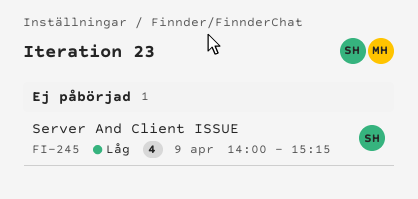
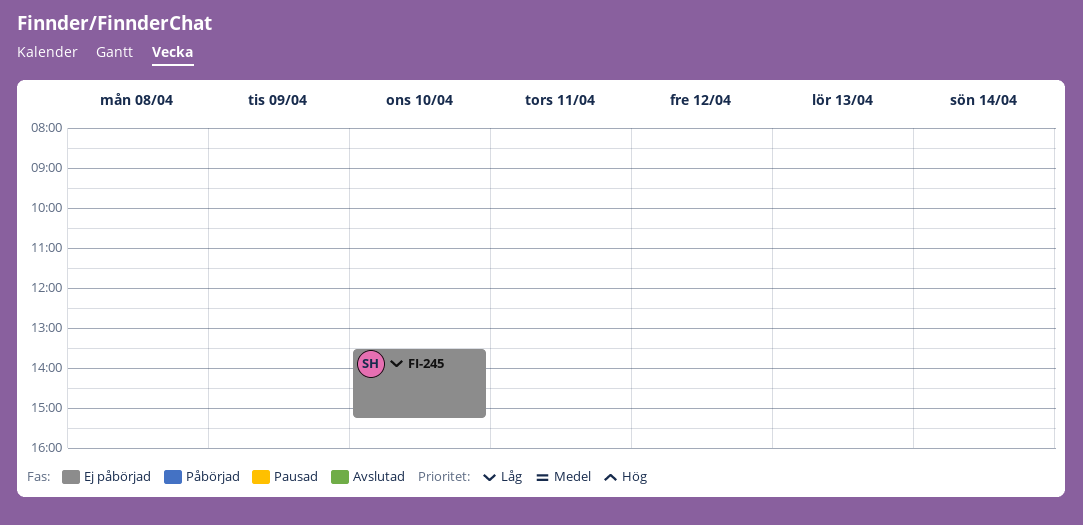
FI-245, day: Apr 9 -> Apr 10
FI-245, begins: 14:00 -> 13:30

